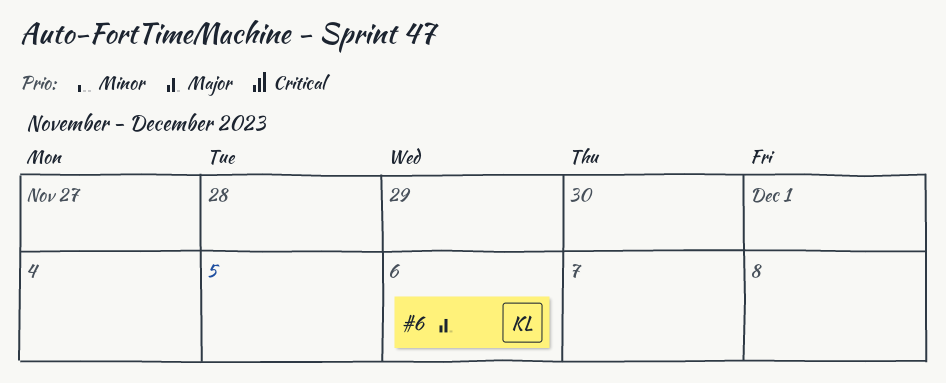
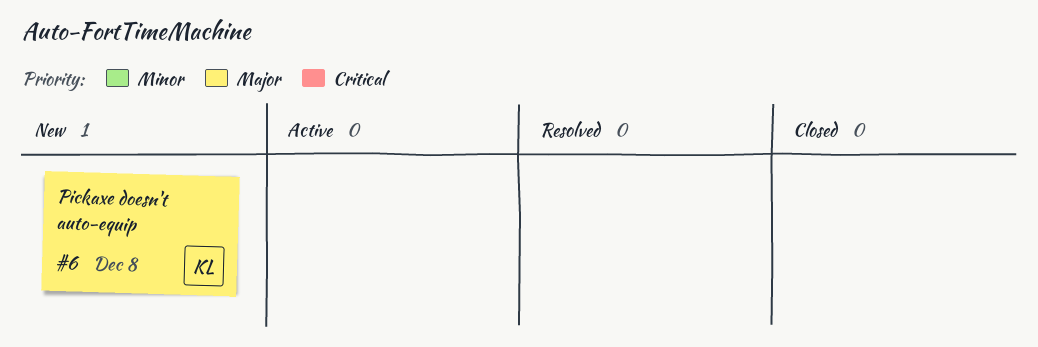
#6, due: Dec 6 -> Dec 8

